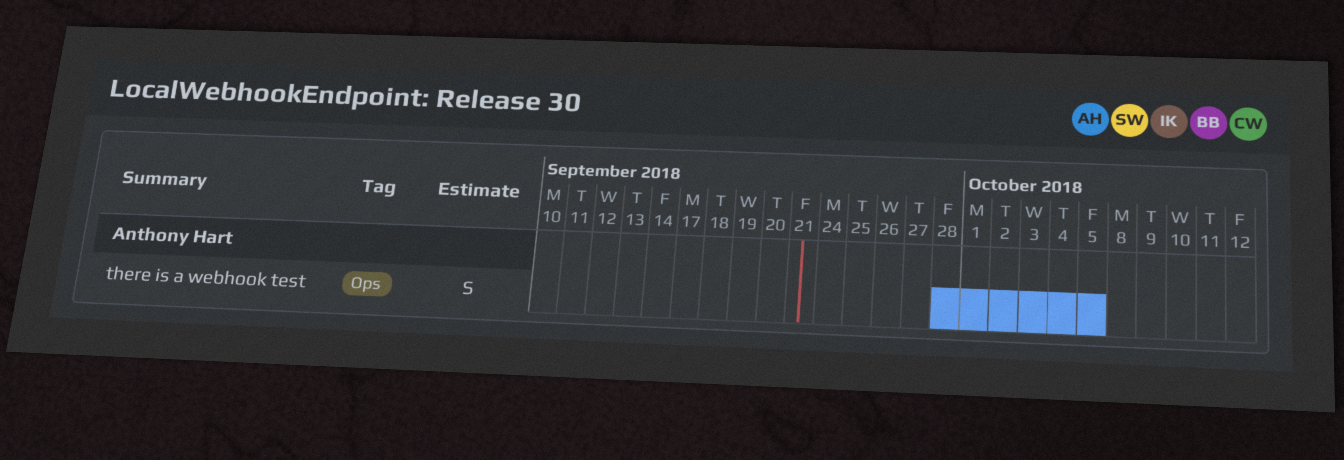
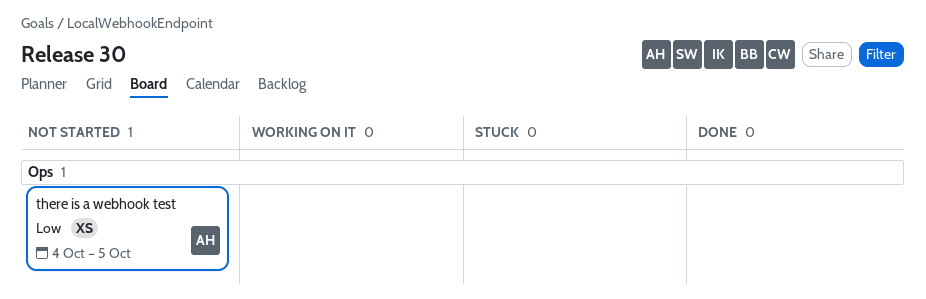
there is a webhook test, estimate: S -> XS
there is a webhook test, start: Sep 28 -> Oct 4

